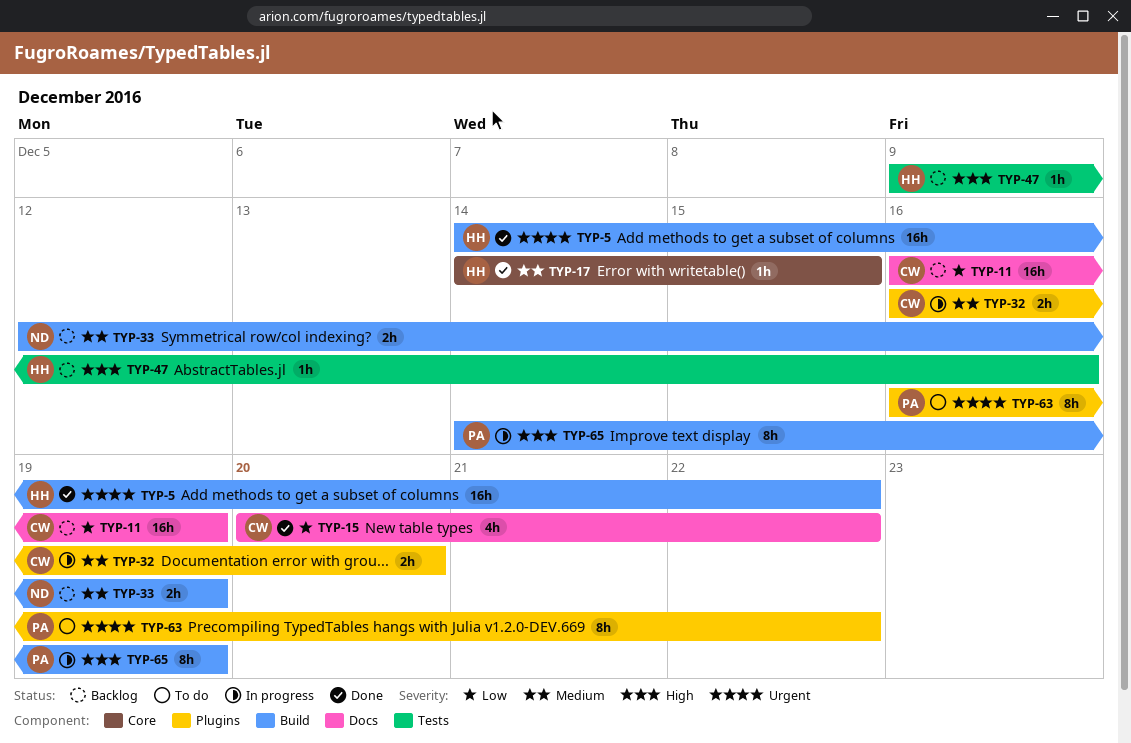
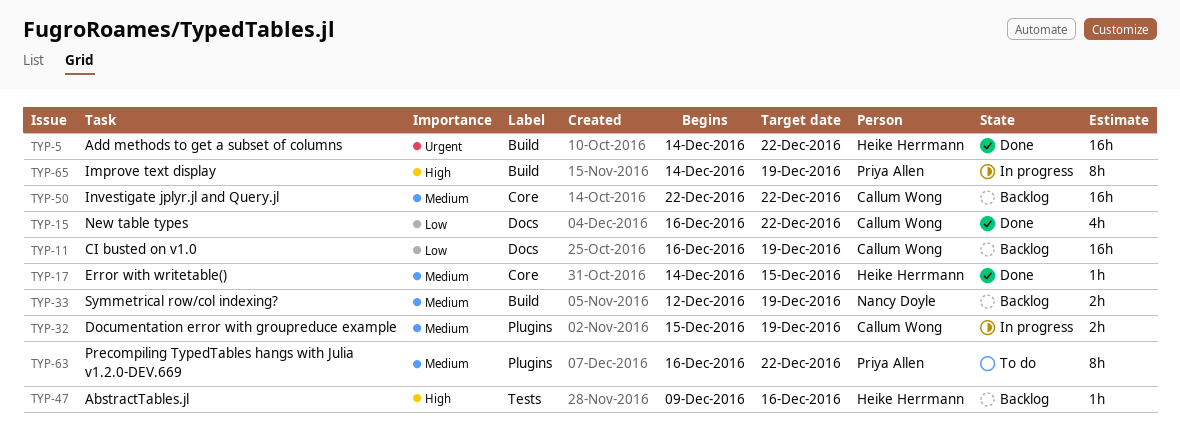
TYP-15, start: Dec 20 -> Dec 16
TYP-32, start: Dec 16 -> Dec 15
TYP-32, due: Dec 20 -> Dec 19
TYP-50: none -> present
TYP-63, priority: Urgent -> Medium

